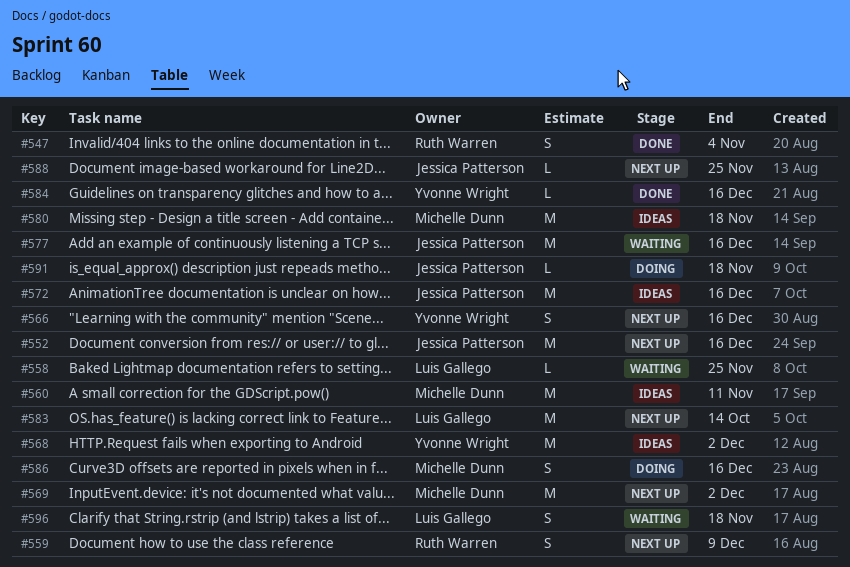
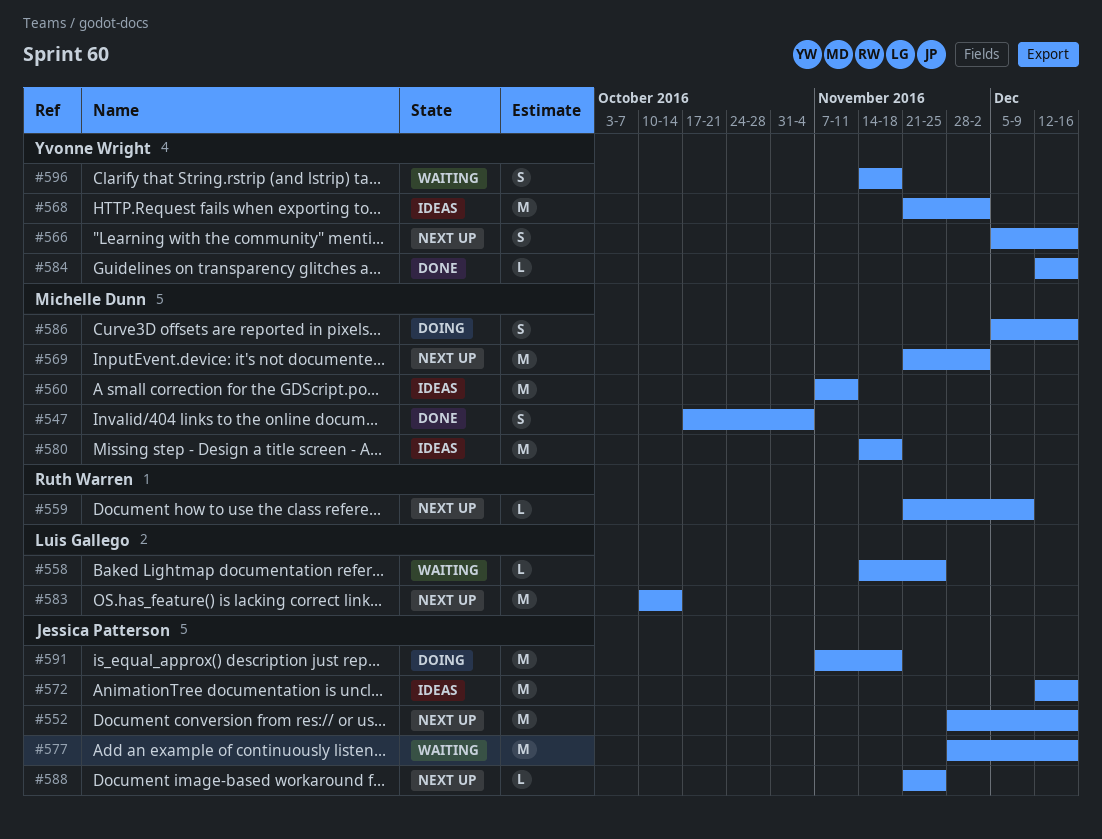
#547, owner: Ruth Warren -> Michelle Dunn
#559, estimate: S -> L
#591, estimate: L -> M
#596, owner: Luis Gallego -> Yvonne Wright

